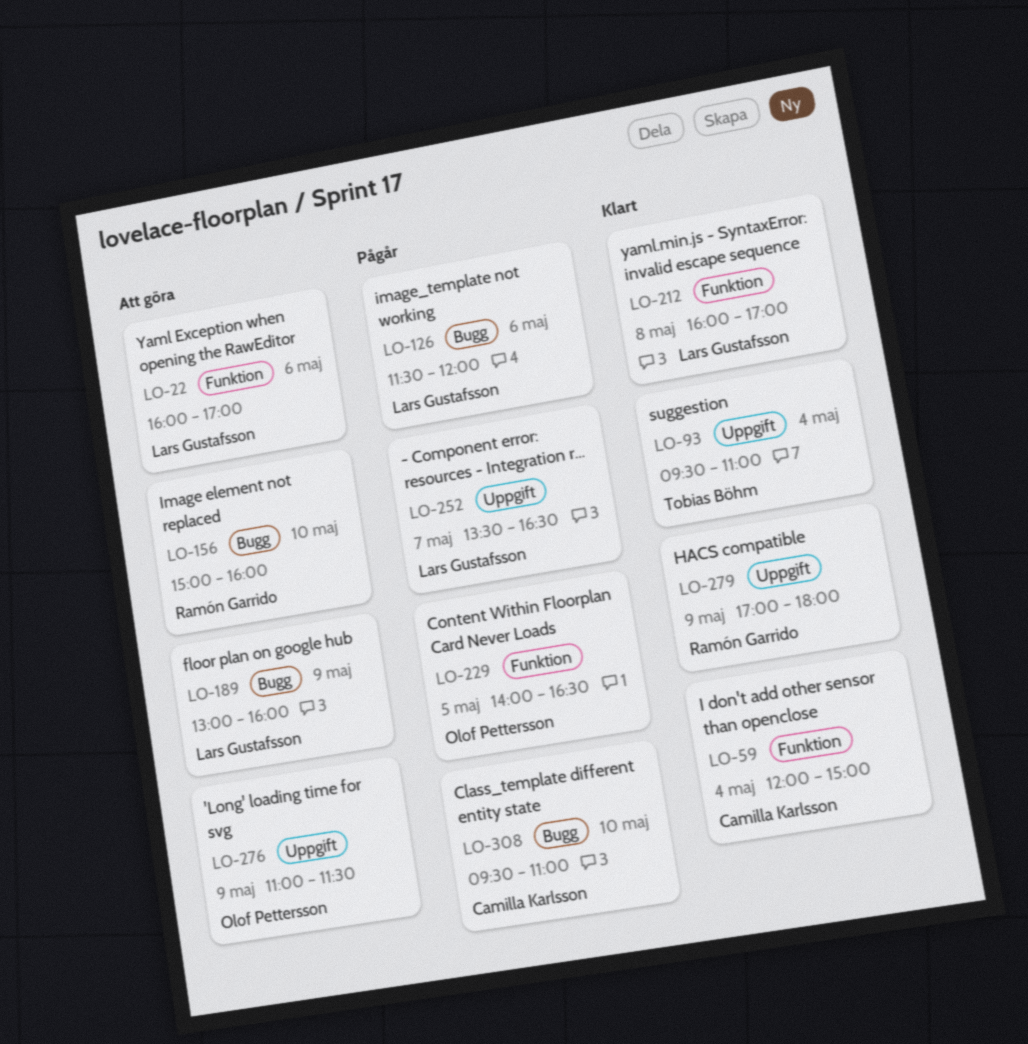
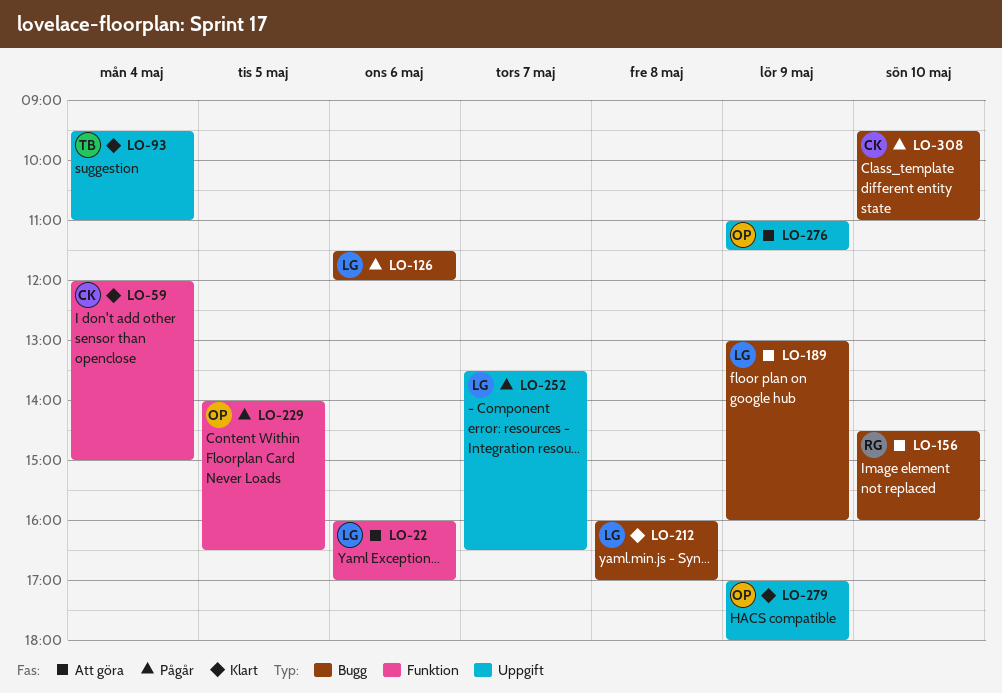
LO-156, begins: 15:00 -> 14:30
LO-212, label: Funktion -> Bugg
LO-279, owner: Ramón Garrido -> Olof Pettersson

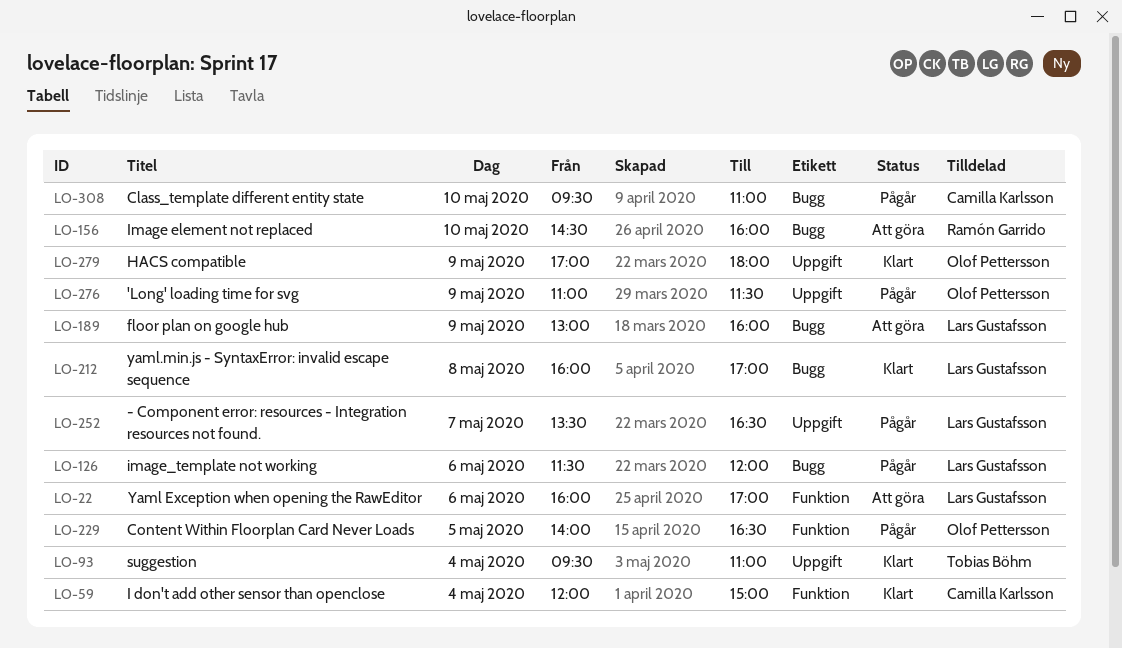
LO-276, status: Att göra -> Pågår

